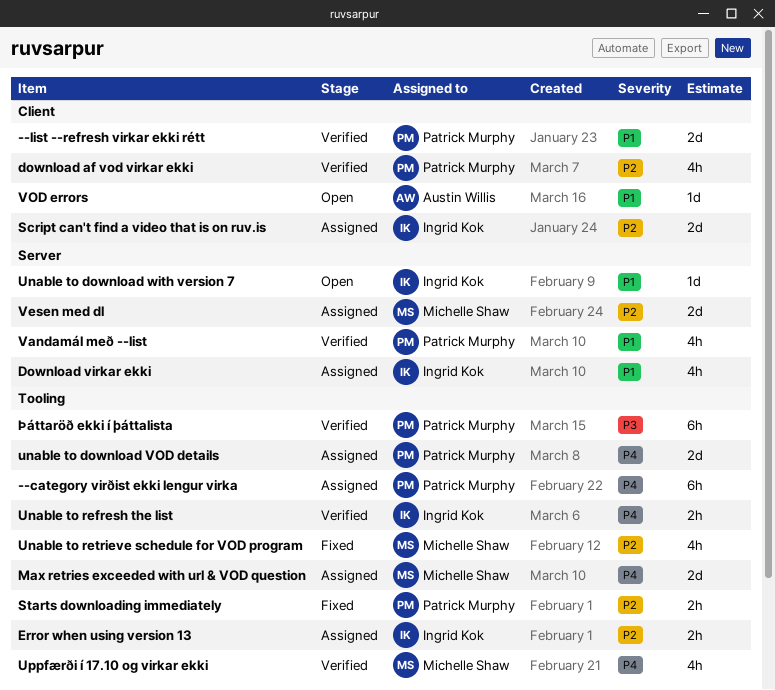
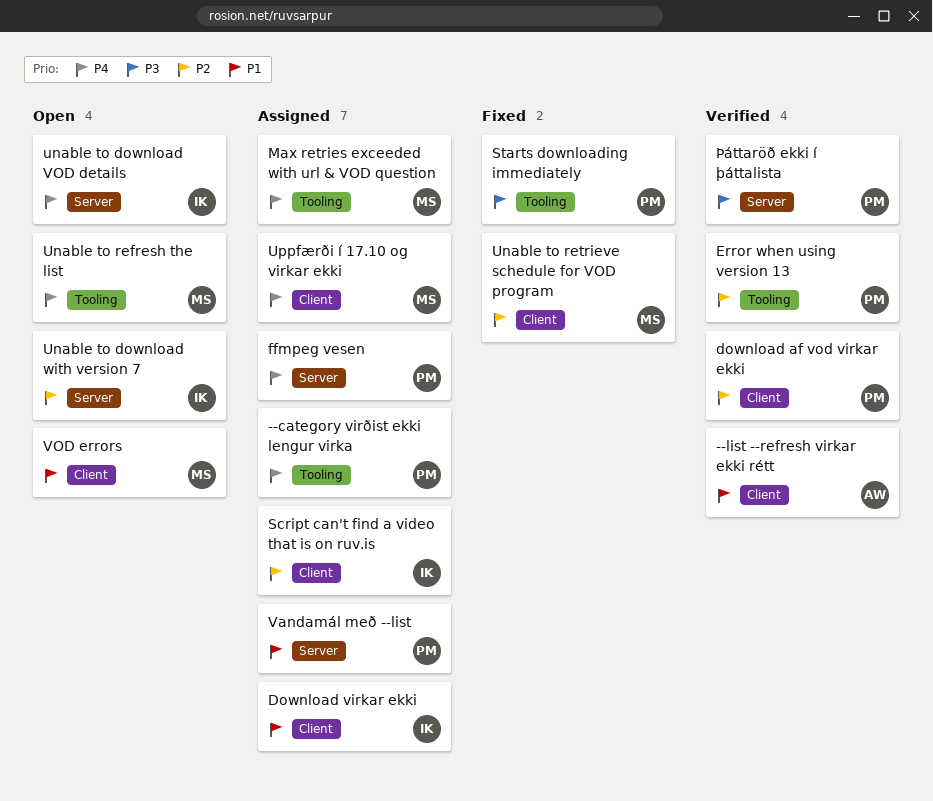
--list --refresh virkar ekki rétt, owner: Patrick Murphy -> Austin Willis
Download virkar ekki, label: Server -> Client
Error when using version 13, status: Assigned -> Verified
Error when using version 13, owner: Ingrid Kok -> Patrick Murphy
ffmpeg vesen: none -> present
Starts downloading immediately, priority: P2 -> P3
unable to download VOD details, status: Assigned -> Open
unable to download VOD details, owner: Patrick Murphy -> Ingrid Kok
unable to download VOD details, label: Tooling -> Server
Unable to download with version 7, priority: P1 -> P2
Unable to refresh the list, status: Verified -> Open
Unable to refresh the list, owner: Ingrid Kok -> Michelle Shaw
Unable to retrieve schedule for VOD program, label: Tooling -> Client
Uppfærði í 17.10 og virkar ekki, status: Verified -> Assigned
Uppfærði í 17.10 og virkar ekki, label: Tooling -> Client
Vandamál með --list, status: Verified -> Assigned
Vesen med dl: present -> none
VOD errors, owner: Austin Willis -> Michelle Shaw
Þáttaröð ekki í þáttalista, label: Tooling -> Server

